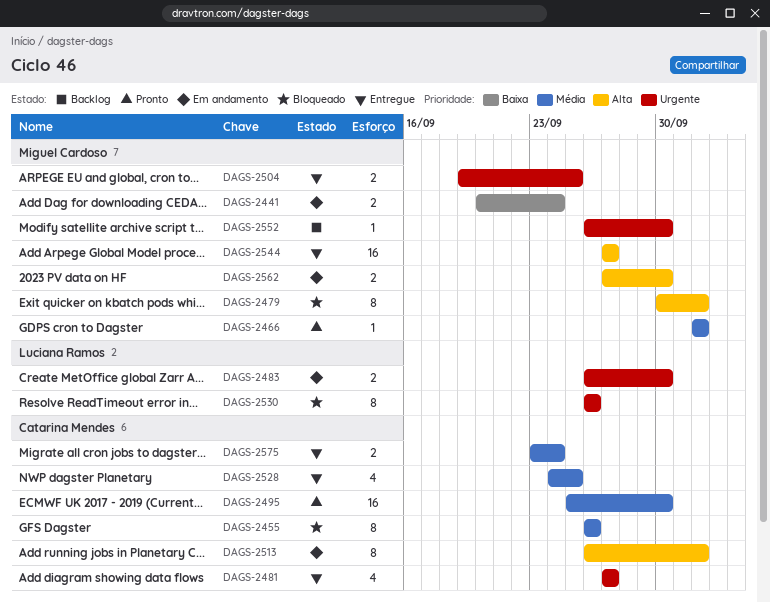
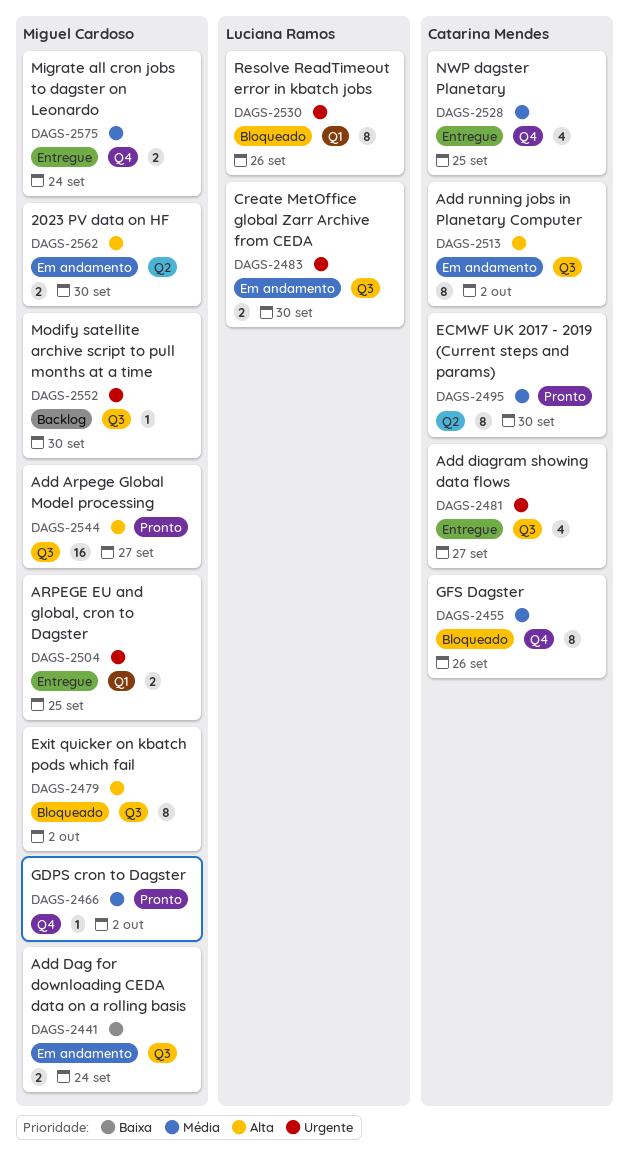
DAGS-2495, estimate: 16 -> 8
DAGS-2544, status: Entregue -> Pronto
DAGS-2575, owner: Catarina Mendes -> Miguel Cardoso

